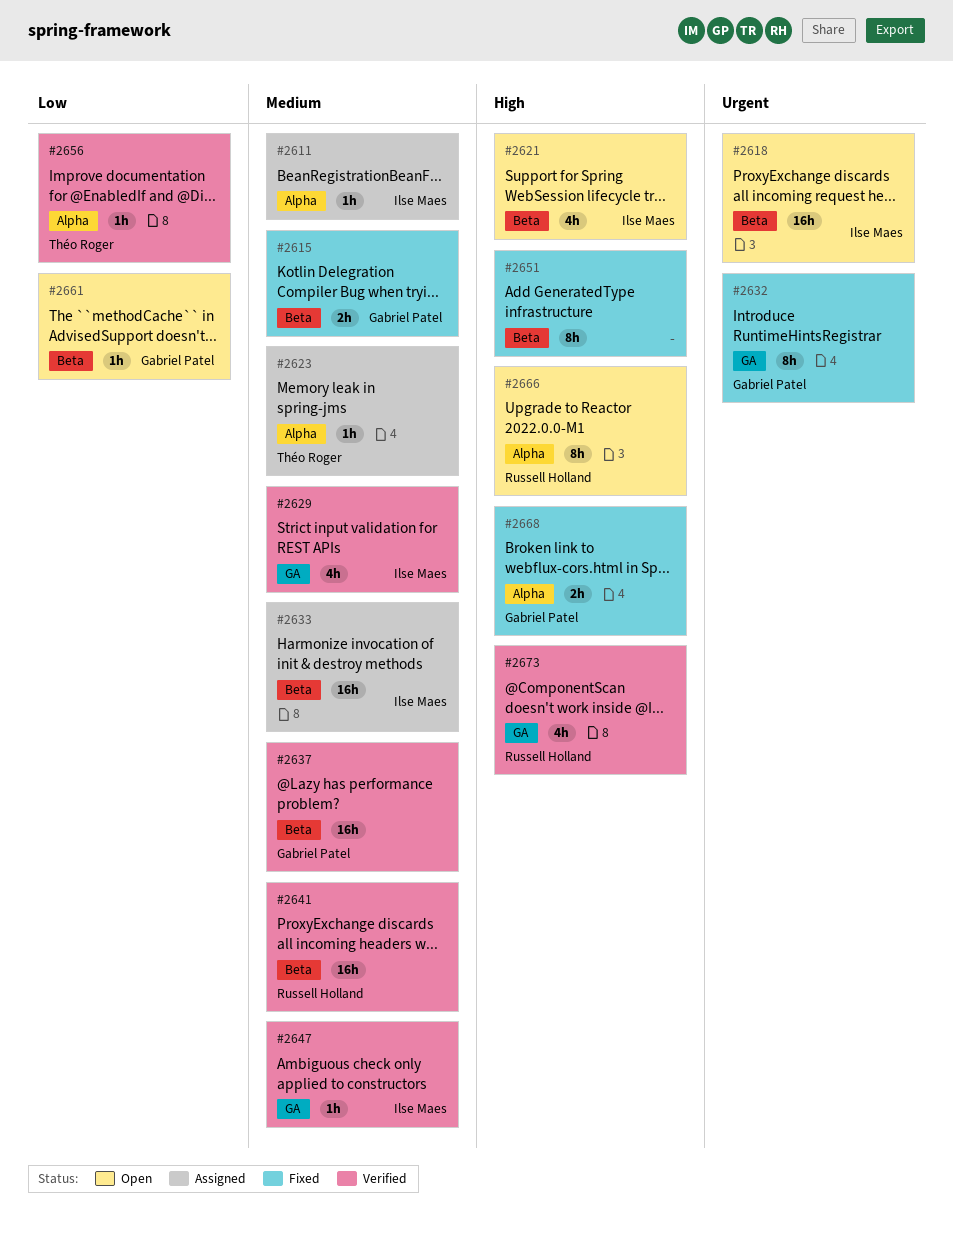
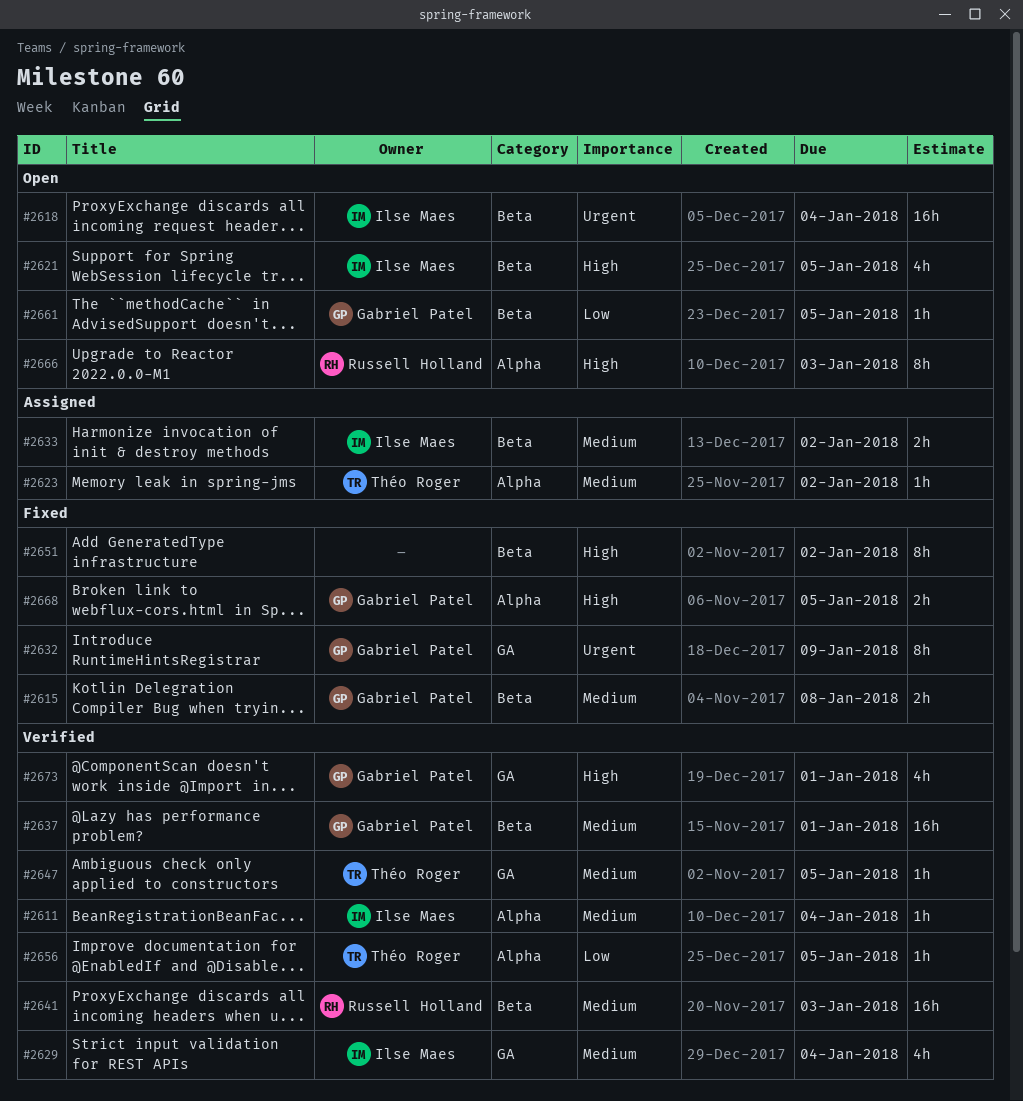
#2611, status: Assigned -> Verified
#2633, estimate: 16h -> 2h
#2647, owner: Ilse Maes -> Théo Roger
#2673, owner: Russell Holland -> Gabriel Patel

